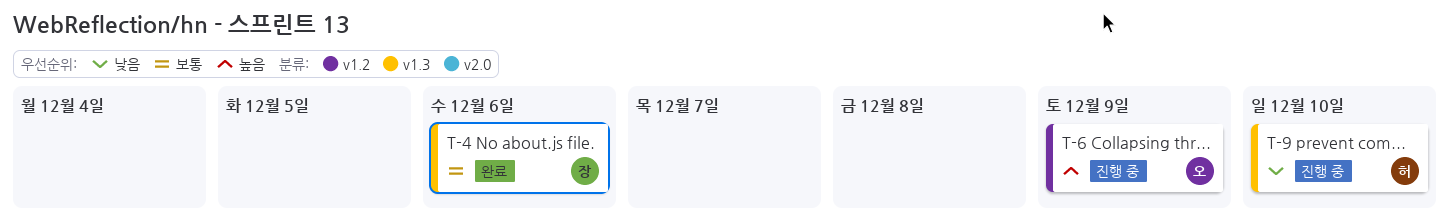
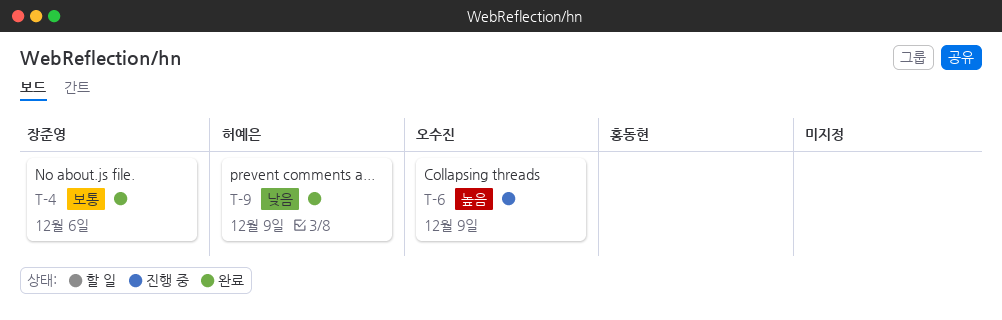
T-9, status: 진행 중 -> 완료
T-9, due: Dec 10 -> Dec 9

